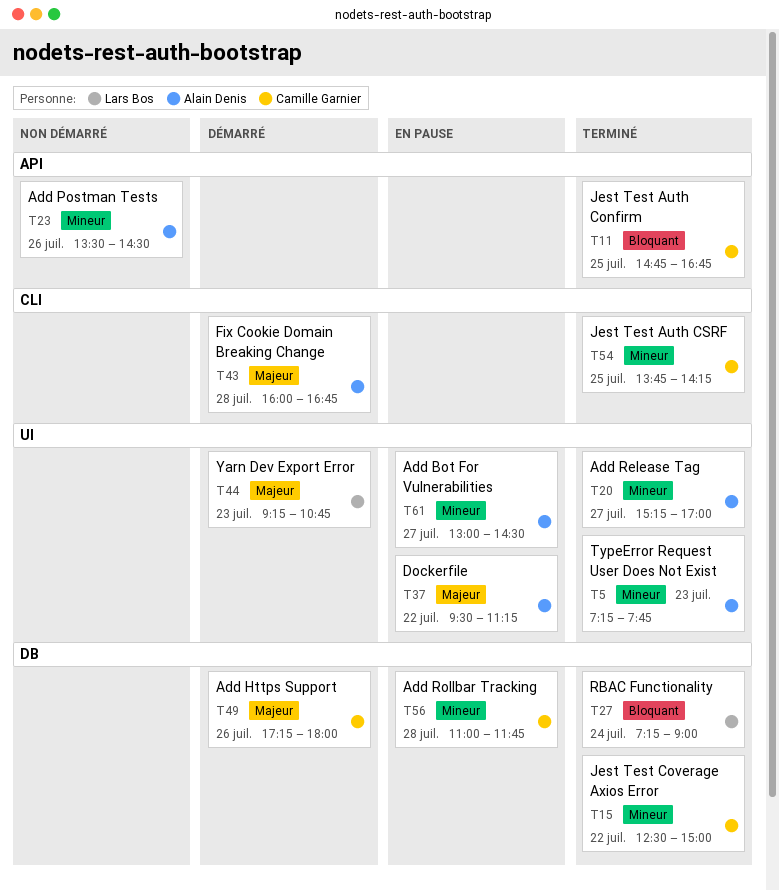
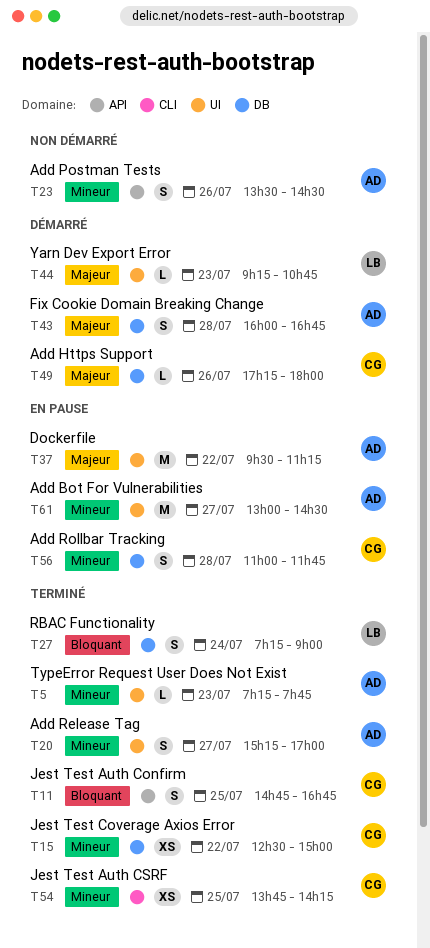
T43, label: CLI -> DB

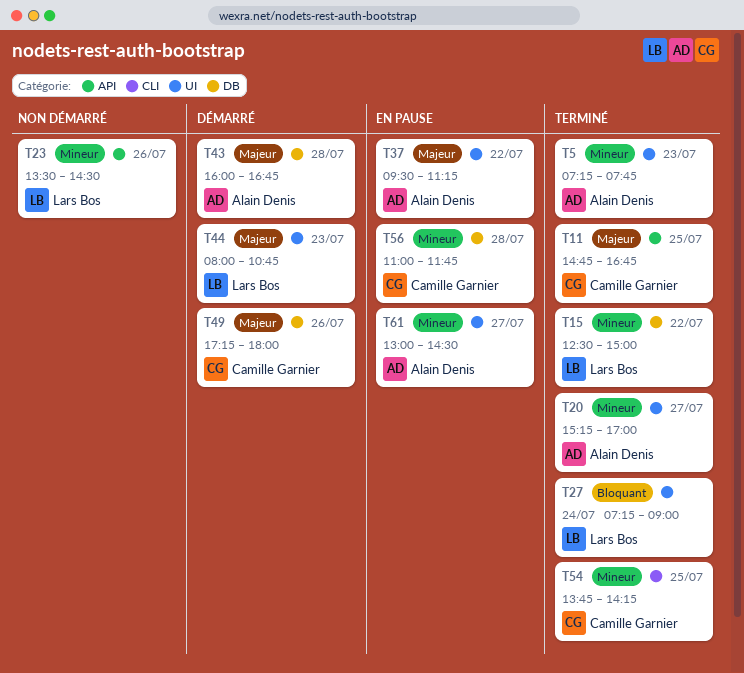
T11, priority: Bloquant -> Majeur
T15, owner: Camille Garnier -> Lars Bos
T23, owner: Alain Denis -> Lars Bos
T27, label: DB -> UI
T44, begins: 09:15 -> 08:00

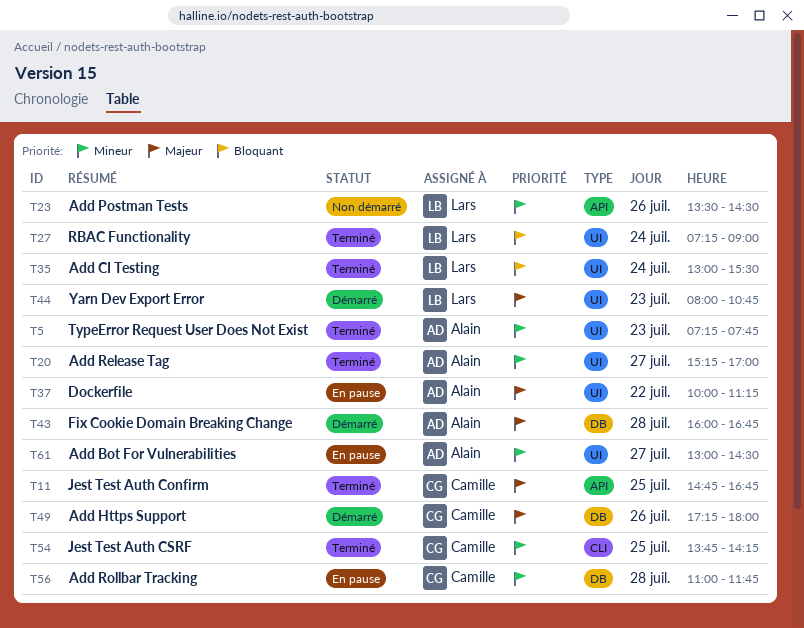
T15: present -> none
T35: none -> present
T37, begins: 09:30 -> 10:00

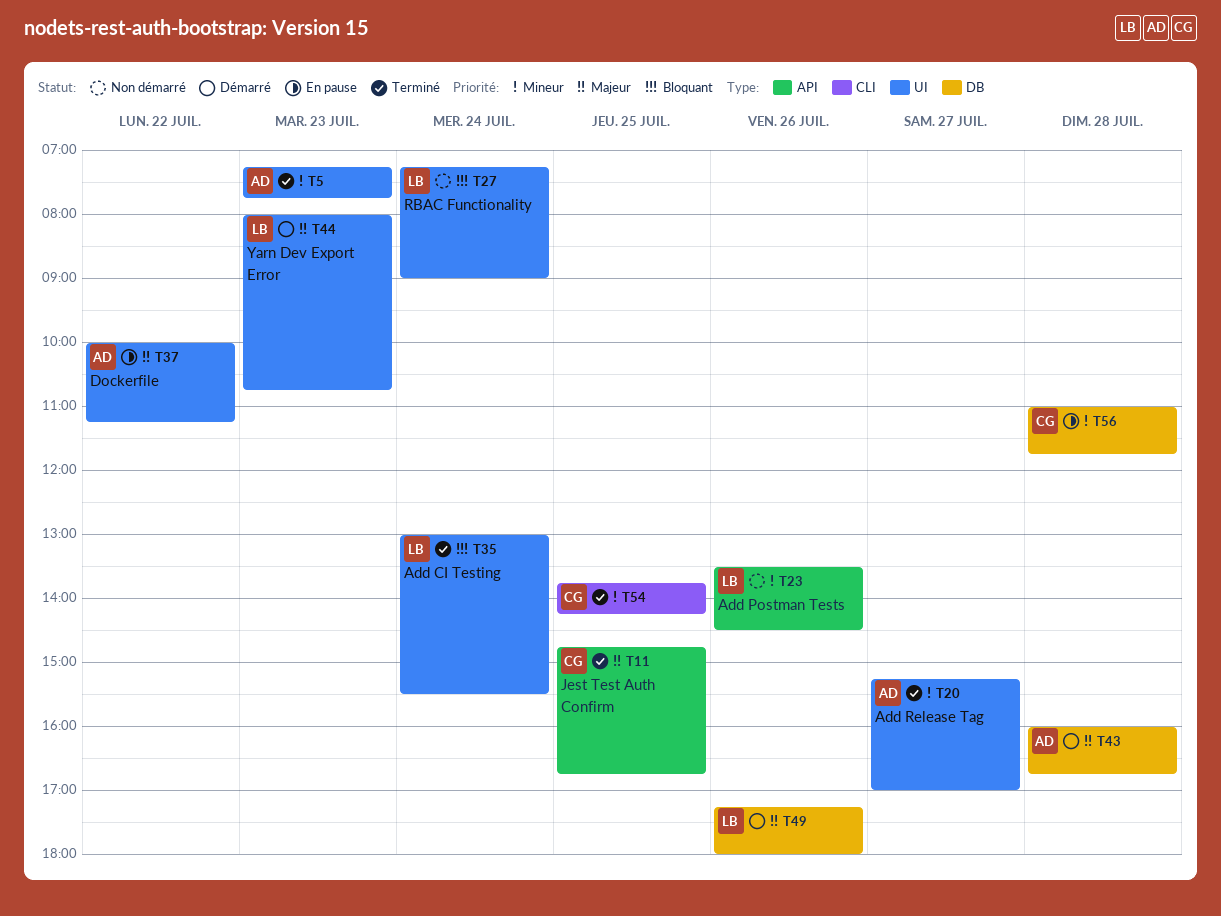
T27, status: Terminé -> Non démarré
T49, owner: Camille -> Lars
T61: present -> none

